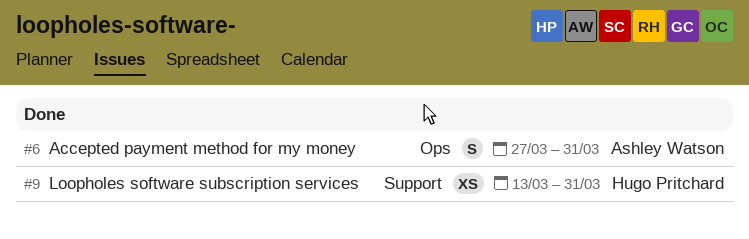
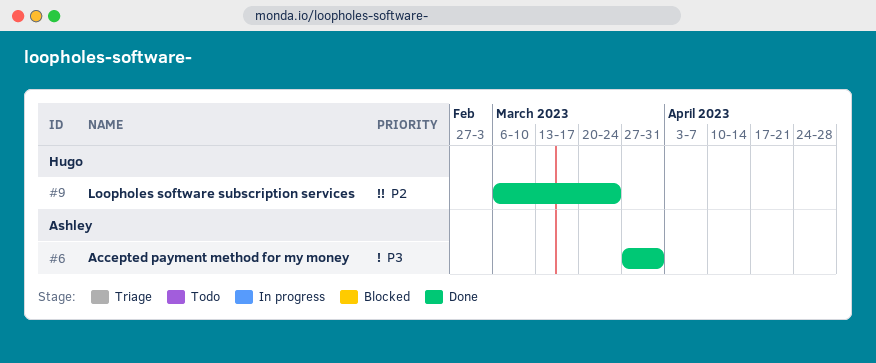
#9, start: Mar 13 -> Mar 6
#9, due: Mar 31 -> Mar 24

